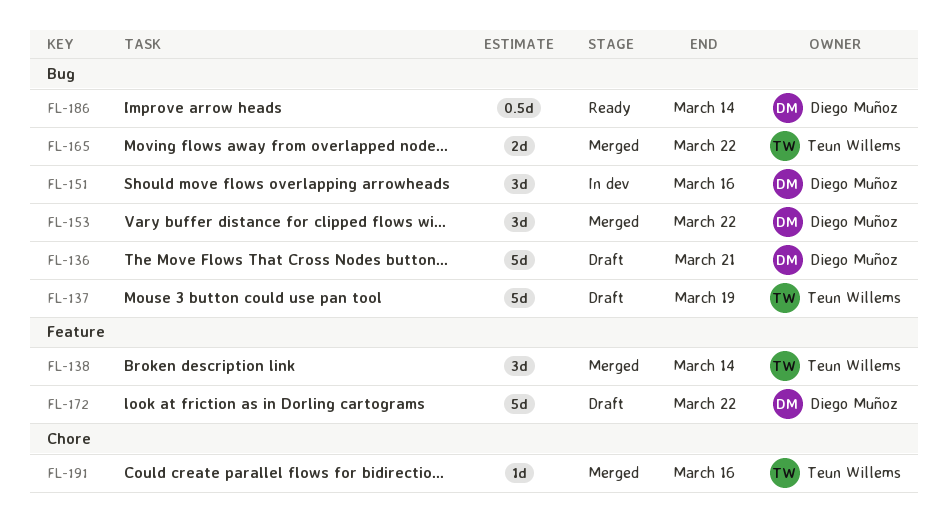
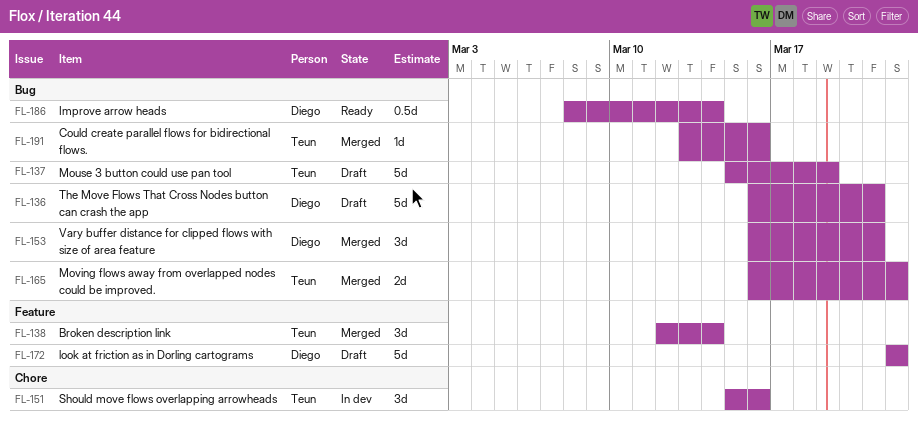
FL-151, owner: Diego Muñoz -> Teun Willems
FL-151, label: Bug -> Chore
FL-153, due: Mar 22 -> Mar 21
FL-191, label: Chore -> Bug

